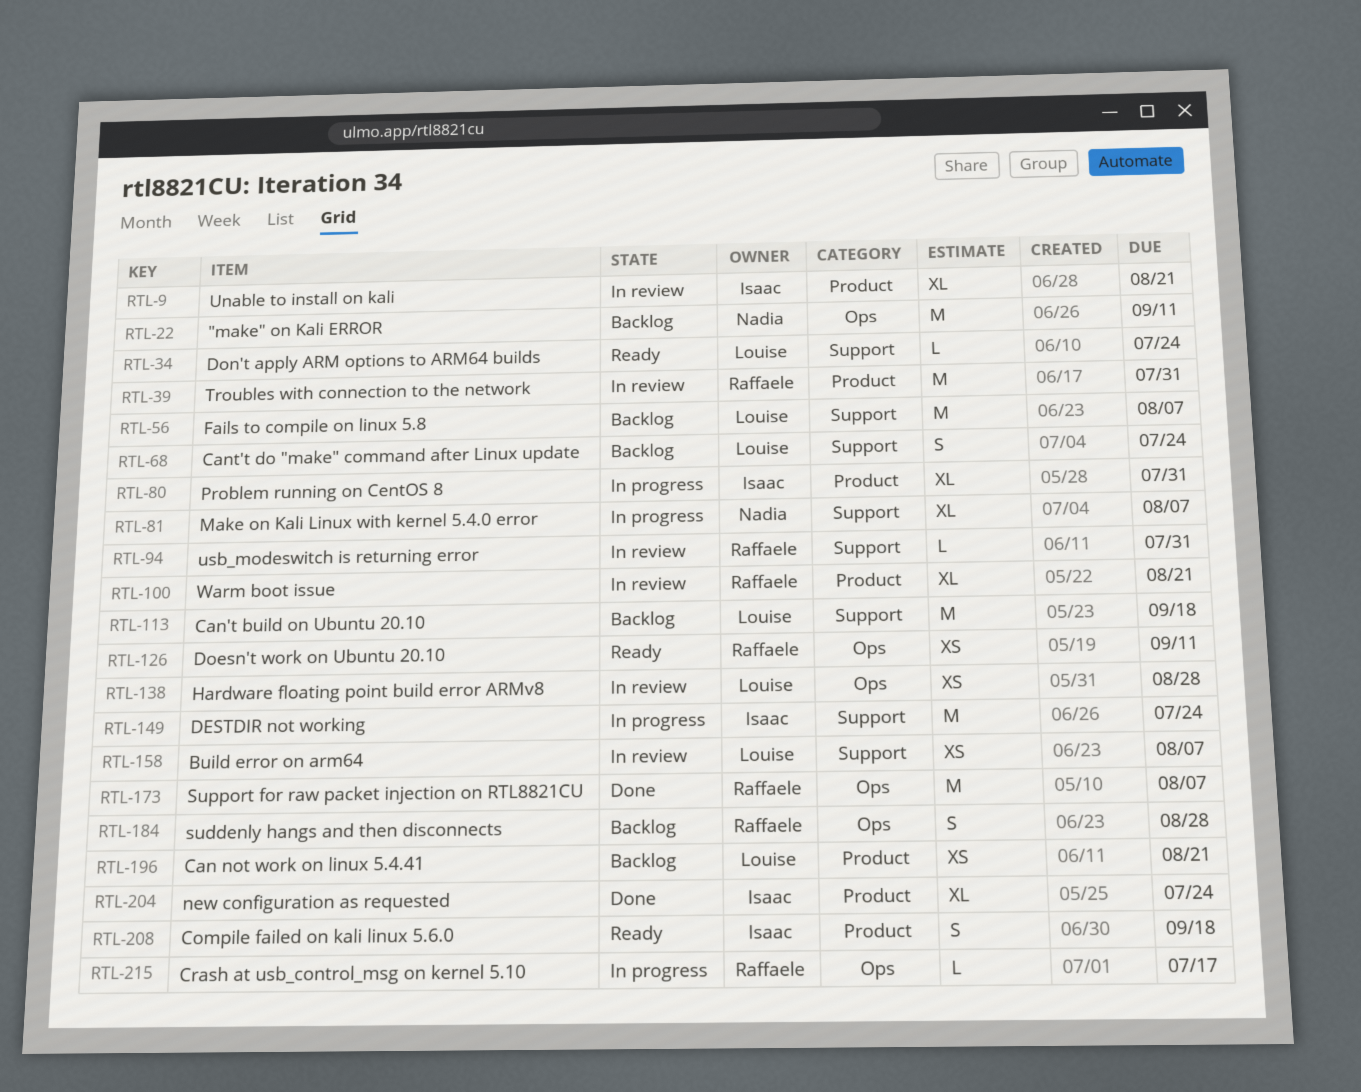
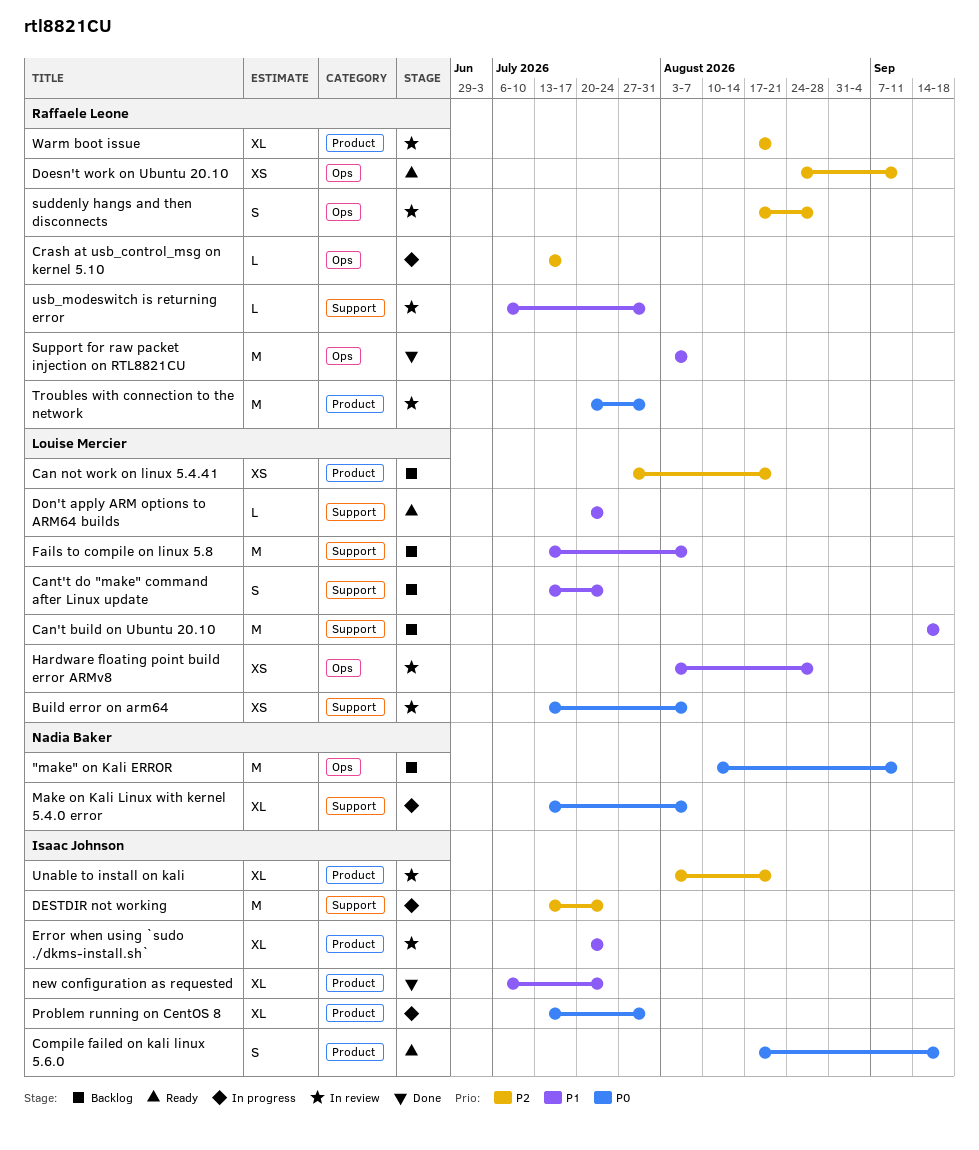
Error when using `sudo ./dkms-install.sh`: none -> present
suddenly hangs and then disconnects, status: Backlog -> In review

